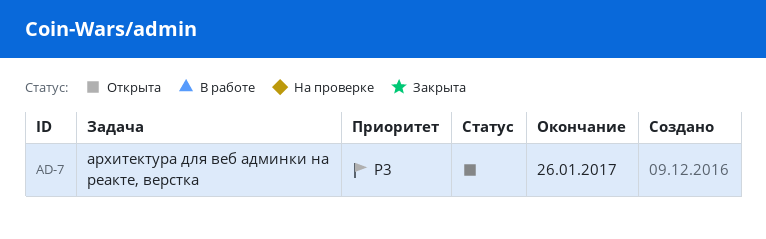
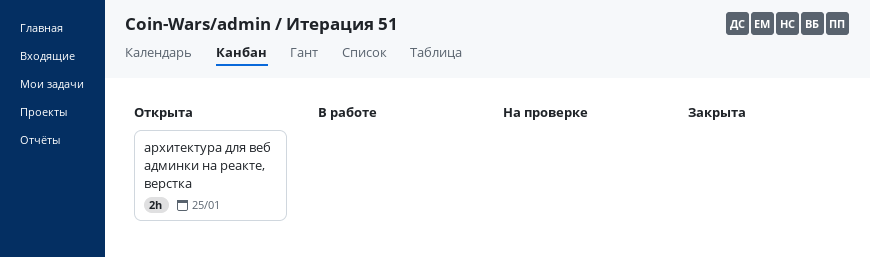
архитектура для веб админки на реакте, верстка, due: Jan 26 -> Jan 25

